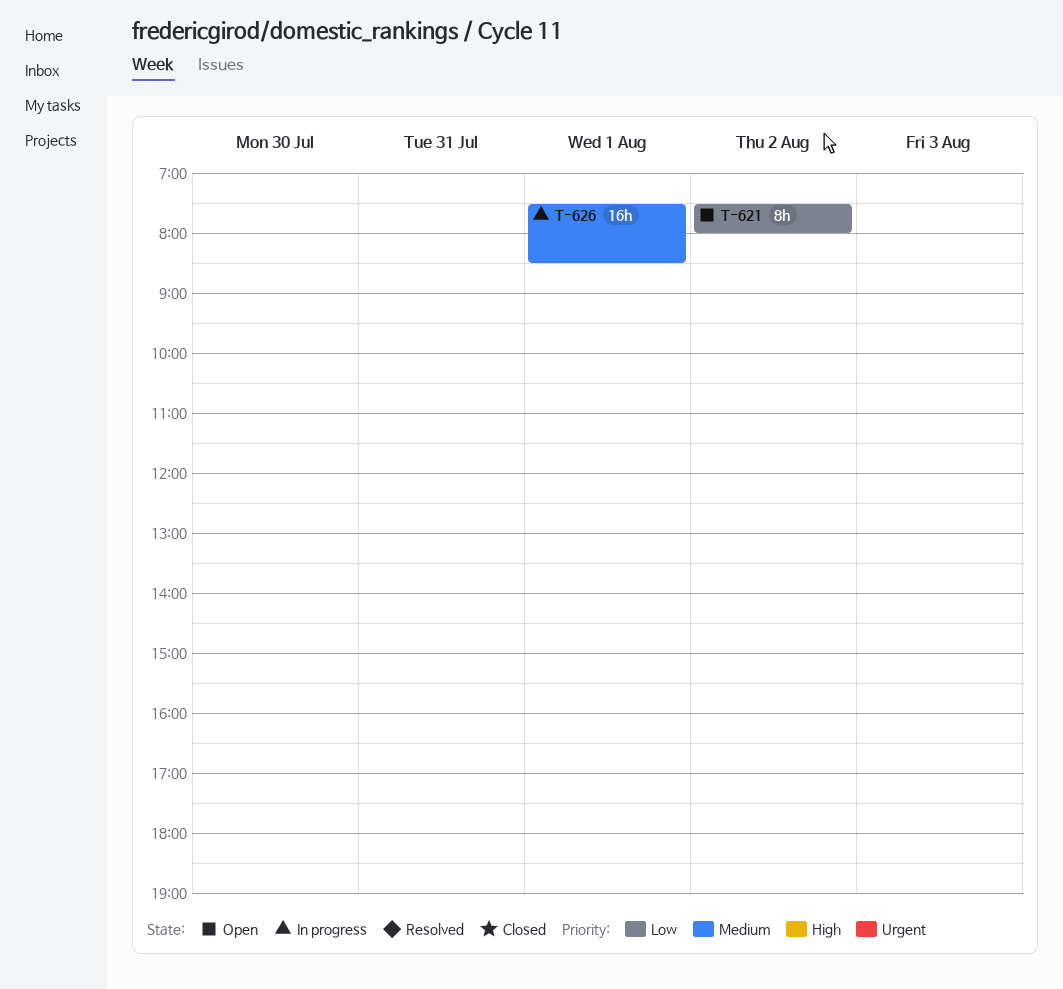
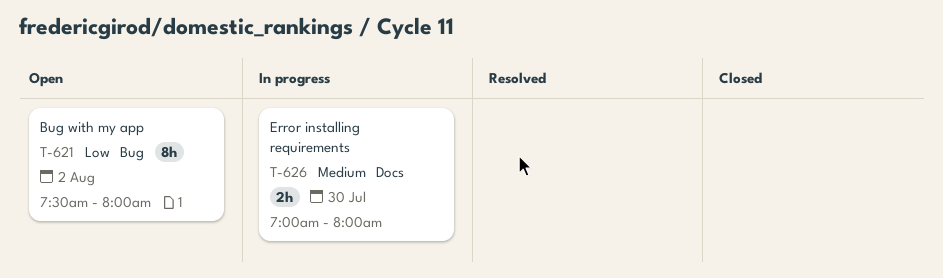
T-626, estimate: 16h -> 2h
T-626, day: Aug 1 -> Jul 30
T-626, begins: 07:30 -> 07:00
T-626, ends: 08:30 -> 08:00

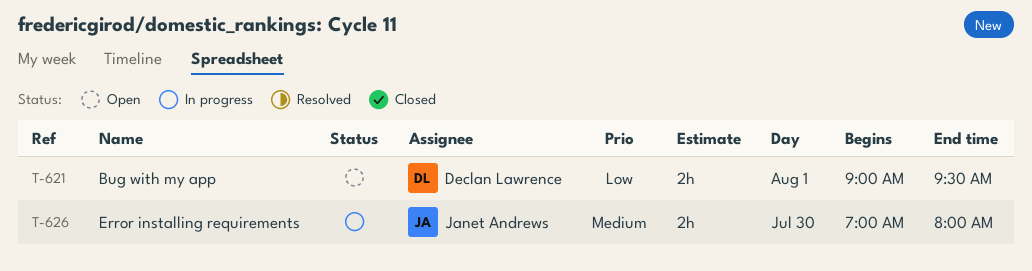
T-621, estimate: 8h -> 2h
T-621, day: Aug 2 -> Aug 1
T-621, begins: 07:30 -> 09:00
T-621, ends: 08:00 -> 09:30

